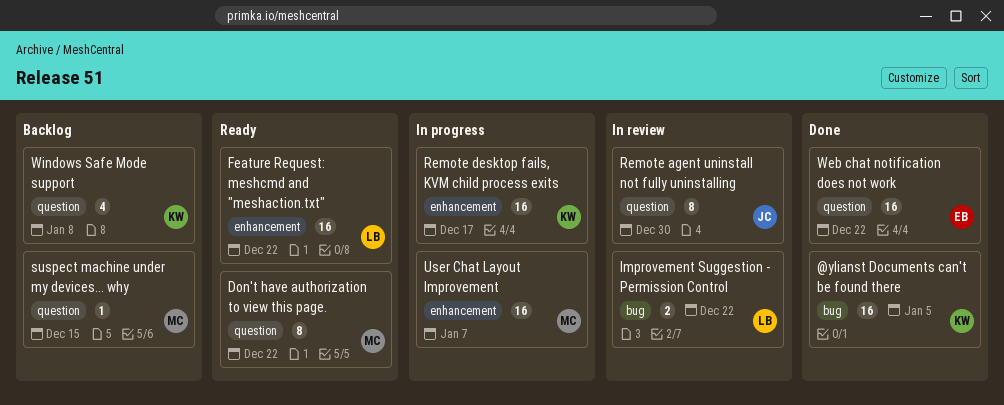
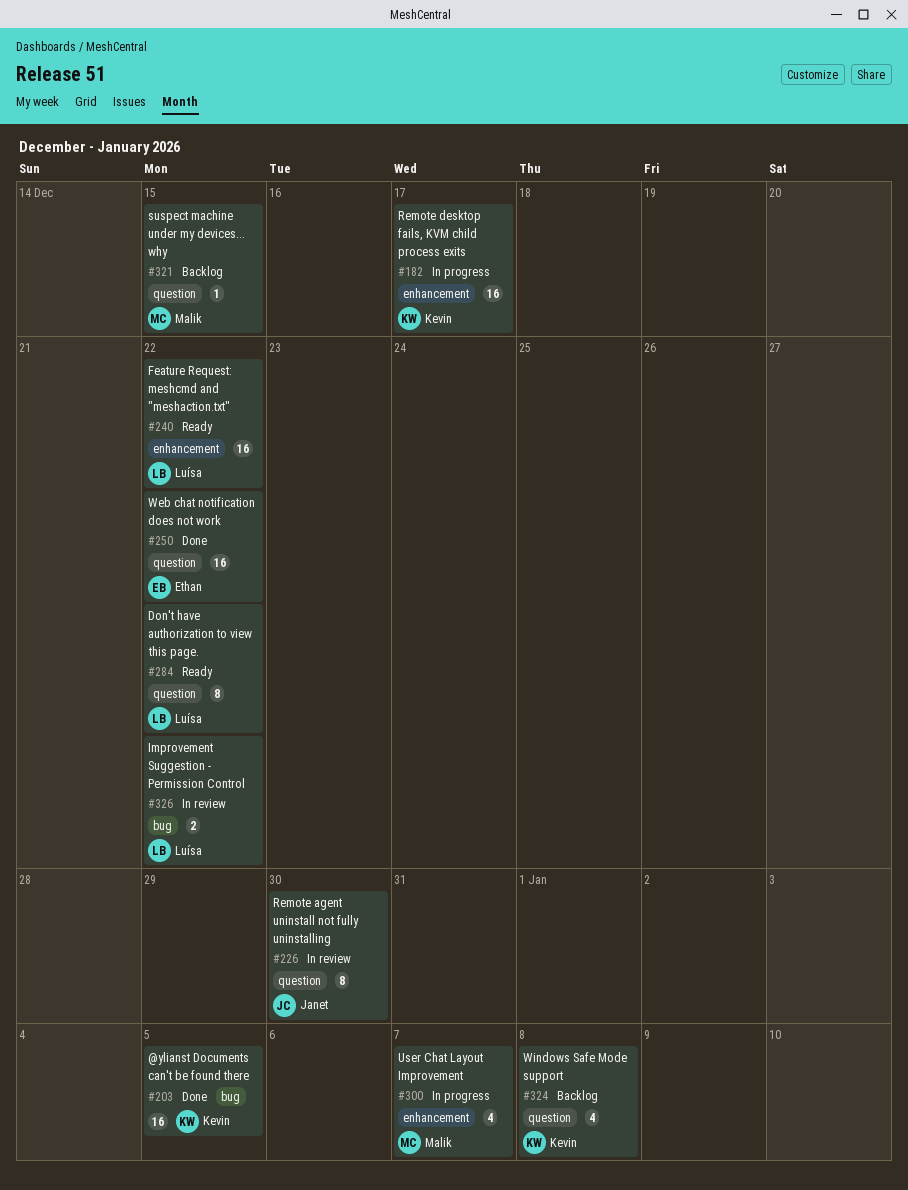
Don't have authorization to view this page., owner: Malik -> Luísa
User Chat Layout Improvement, estimate: 16 -> 4

